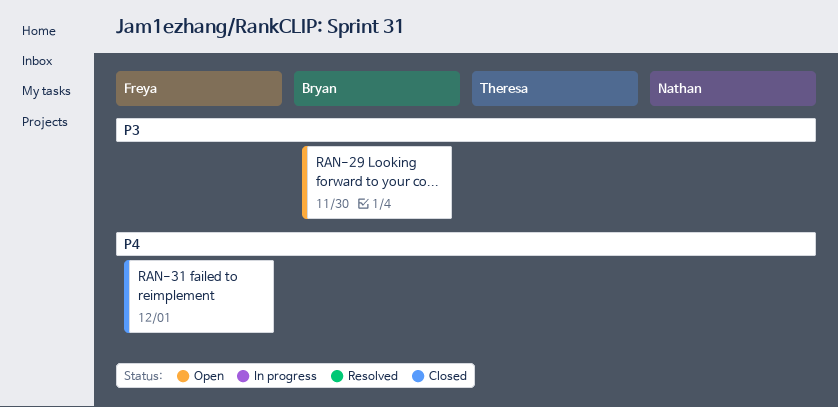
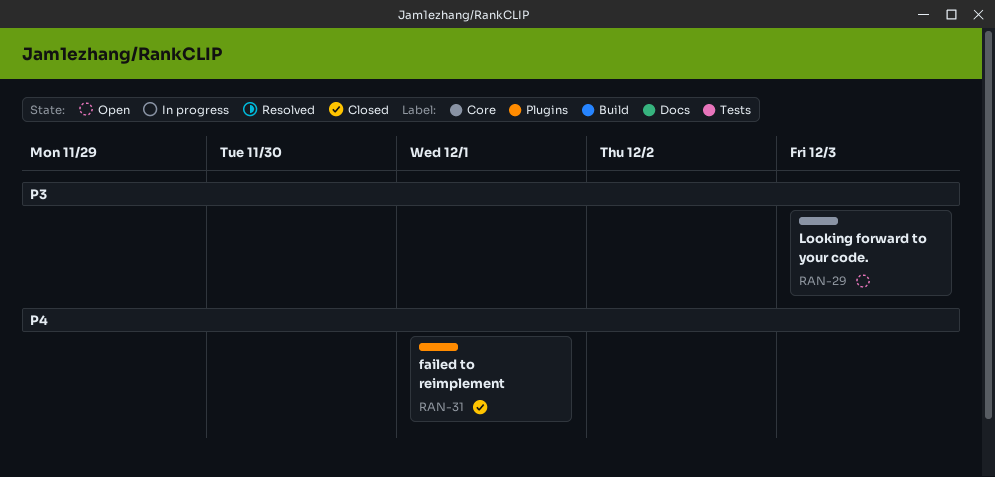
RAN-29, due: Nov 30 -> Dec 3

